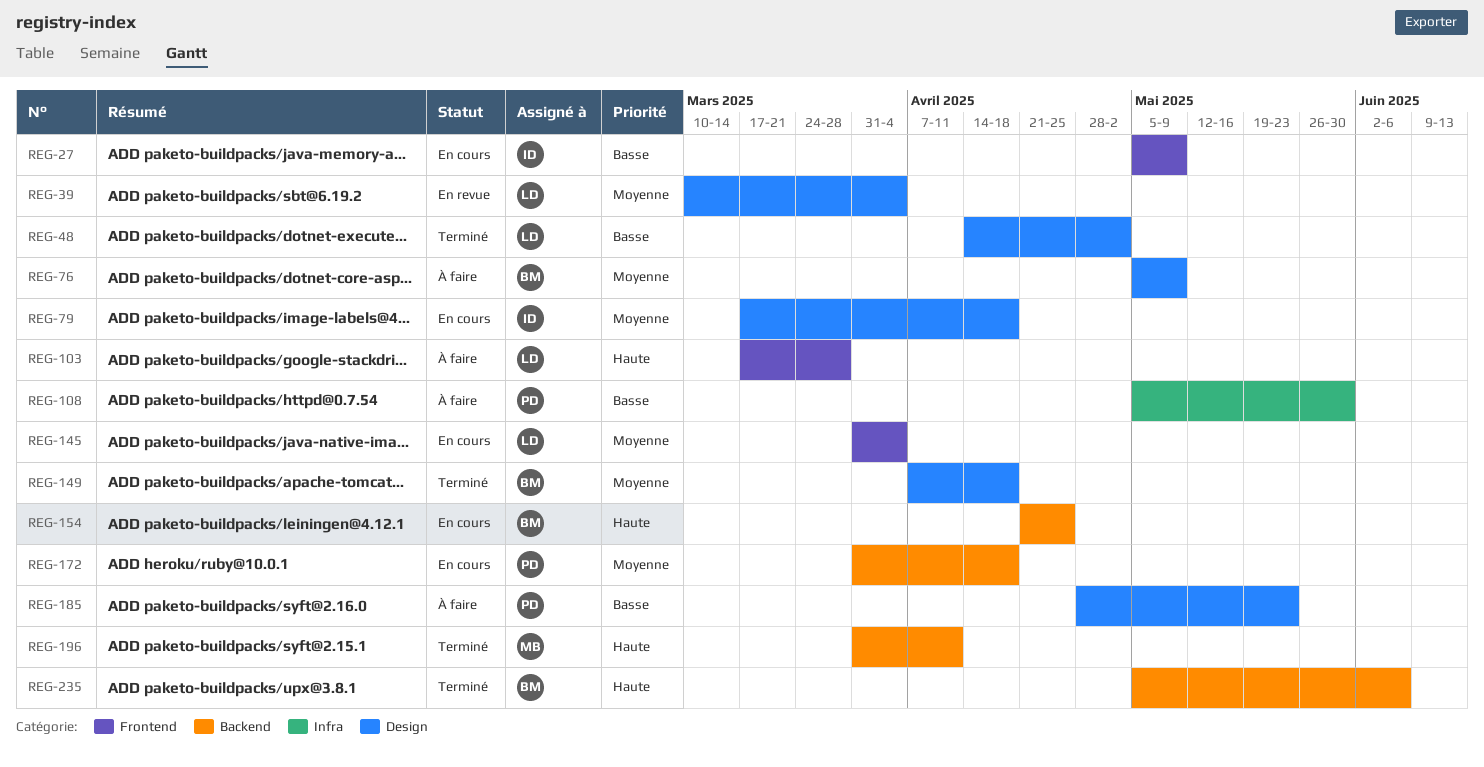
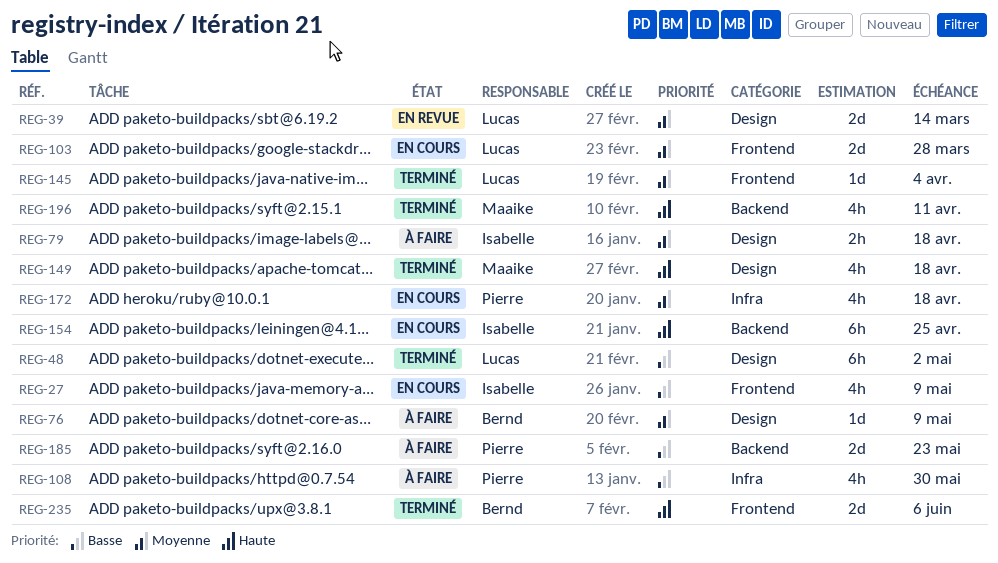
REG-39, due: Apr 4 -> Mar 14
REG-79, status: En cours -> À faire
REG-103, status: À faire -> En cours
REG-103, priority: Haute -> Moyenne
REG-145, status: En cours -> Terminé
REG-149, owner: Bernd -> Maaike
REG-149, priority: Moyenne -> Haute
REG-154, owner: Bernd -> Isabelle
REG-172, label: Backend -> Infra
REG-185, label: Design -> Backend
REG-235, label: Backend -> Frontend

